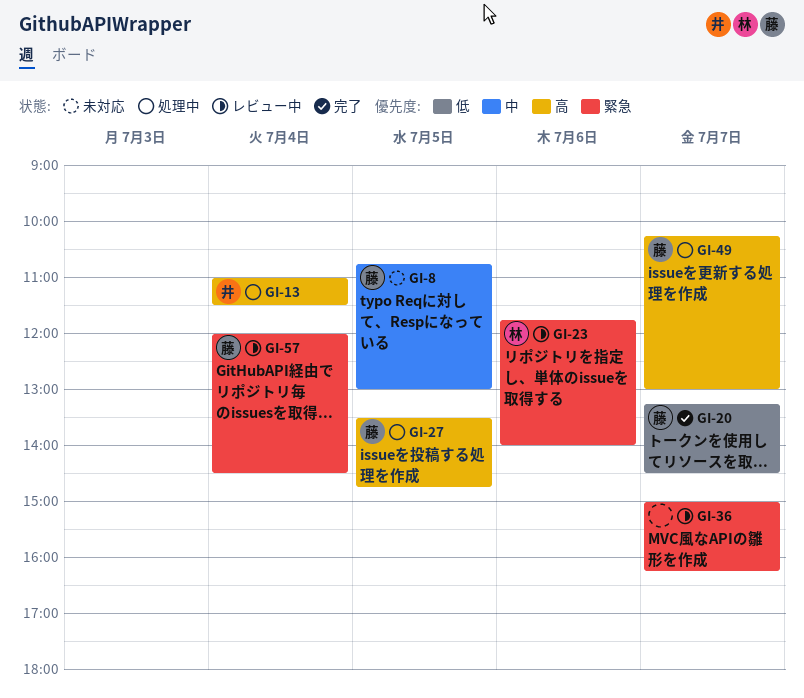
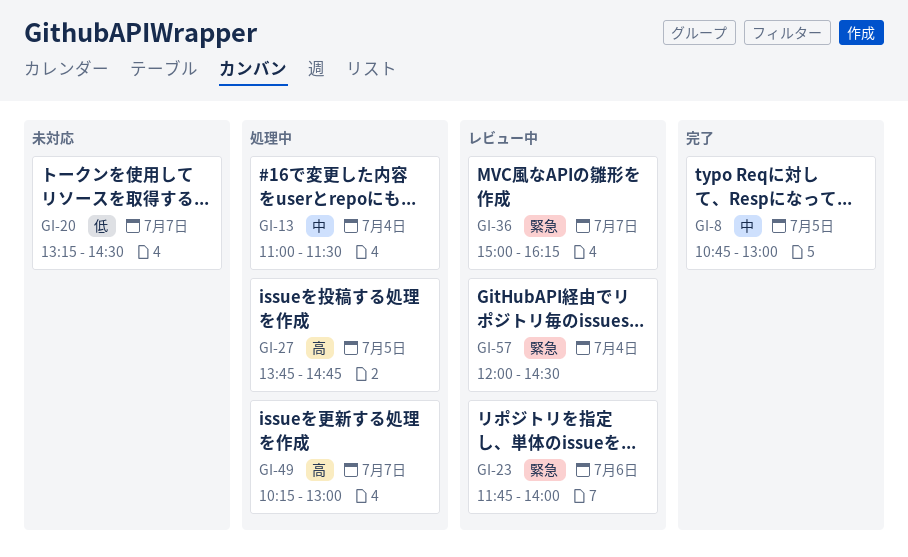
GI-8, status: 未対応 -> 完了
GI-13, priority: 高 -> 中
GI-20, status: 完了 -> 未対応
GI-27, begins: 13:30 -> 13:45

